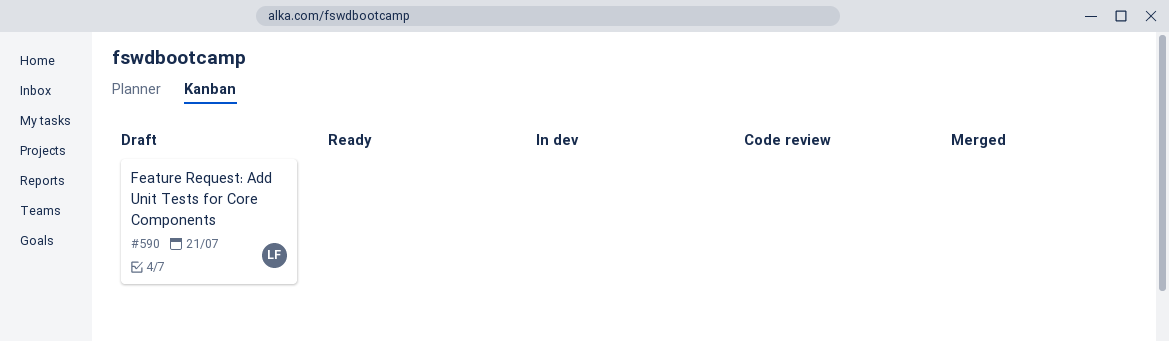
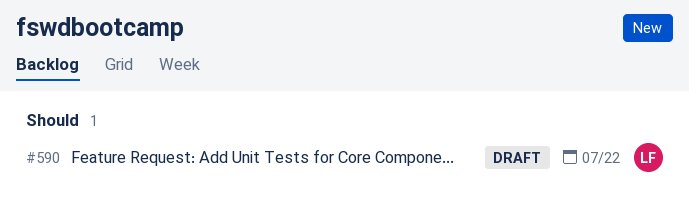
#590, due: Jul 21 -> Jul 22

